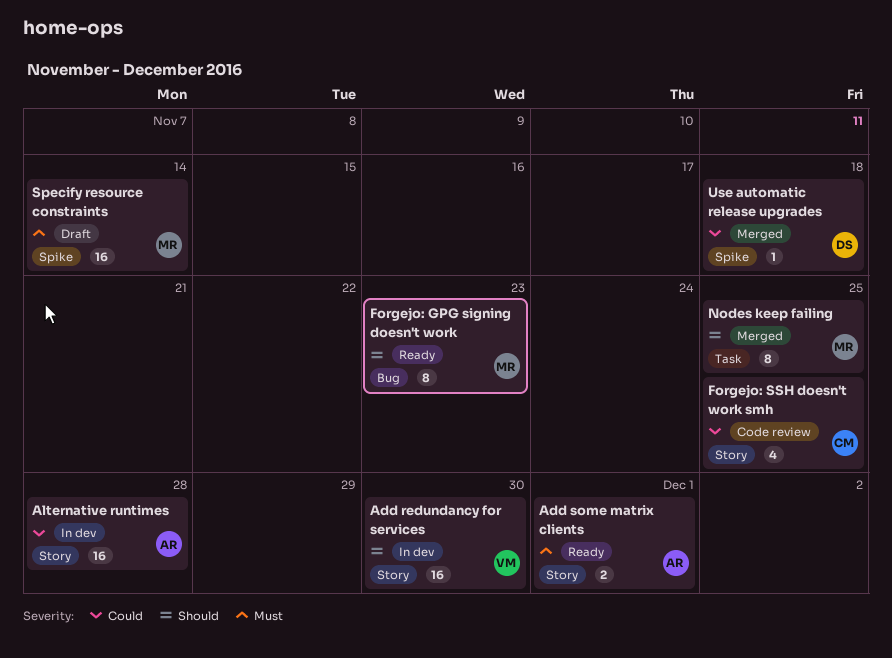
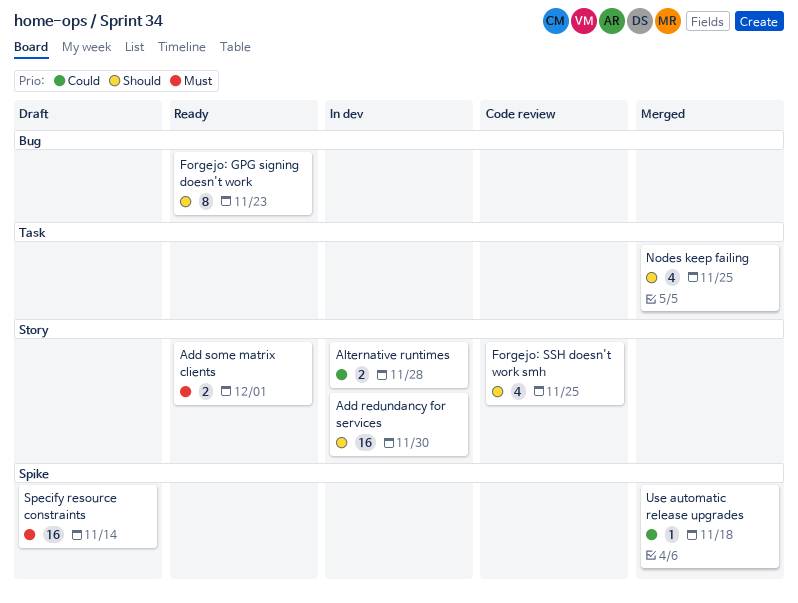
Alternative runtimes, estimate: 16 -> 2
Forgejo: SSH doesn't work smh, priority: Could -> Should
Nodes keep failing, estimate: 8 -> 4

